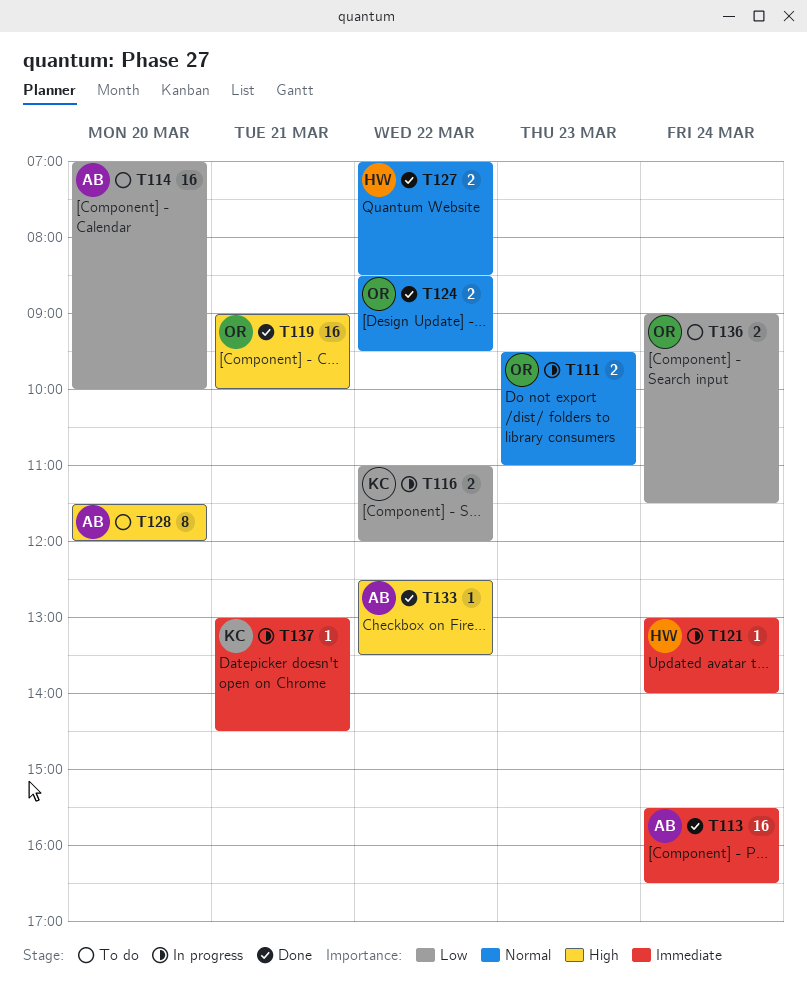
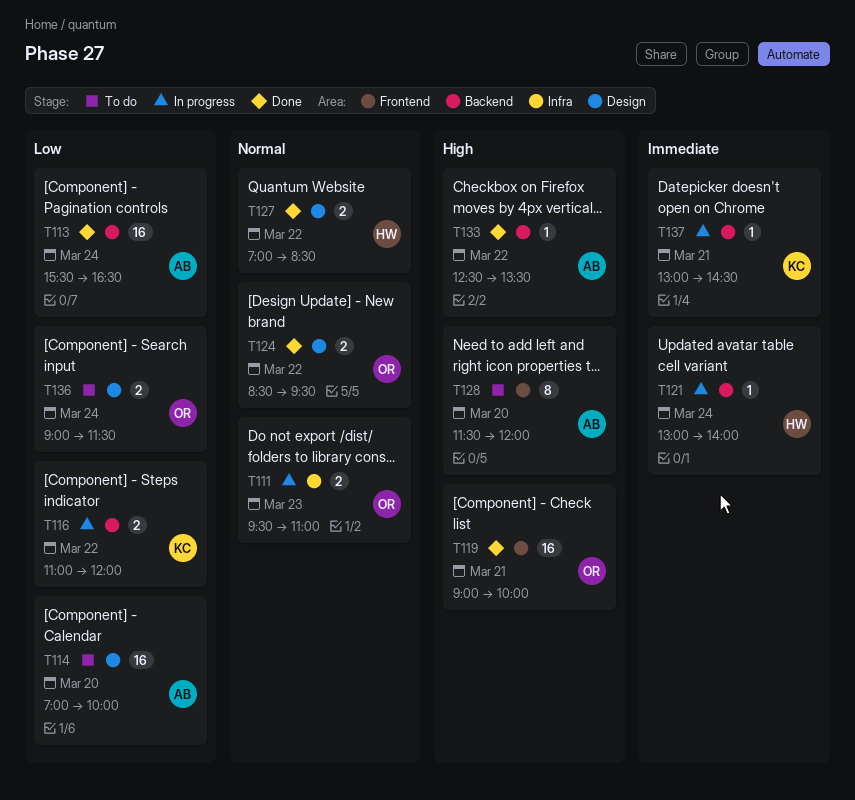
T113, priority: Immediate -> Low

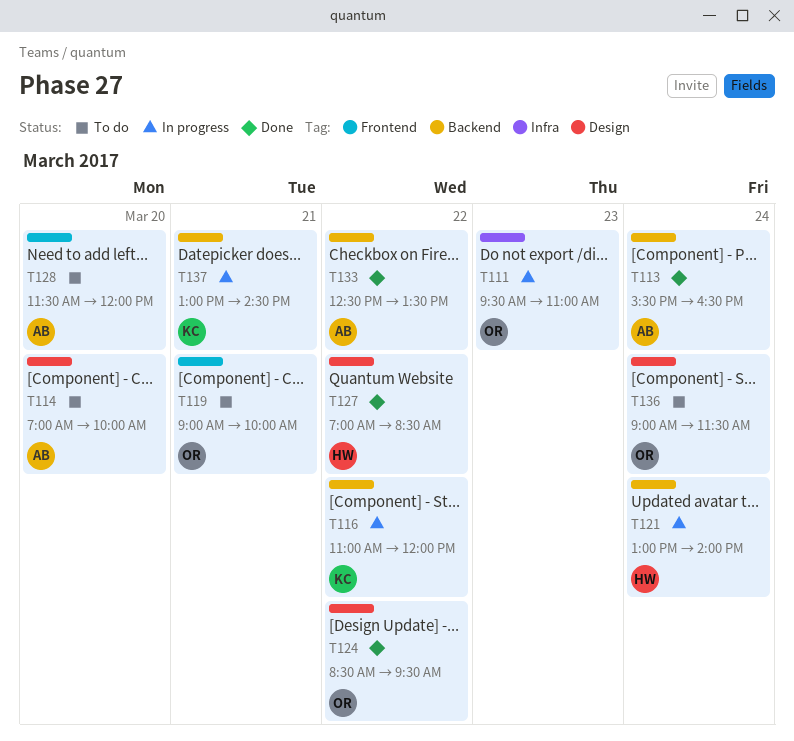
T119, status: Done -> To do

